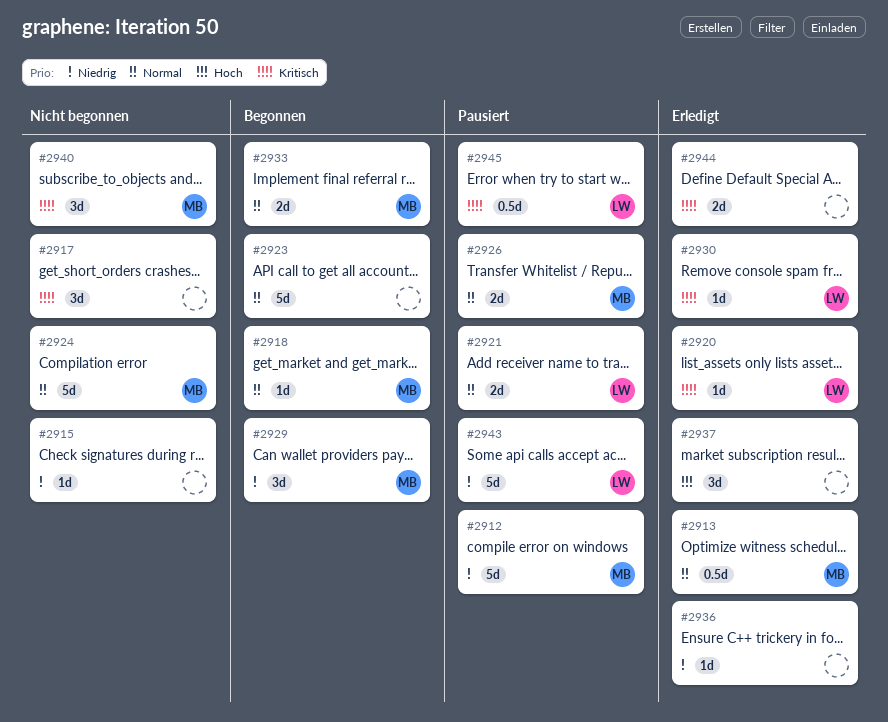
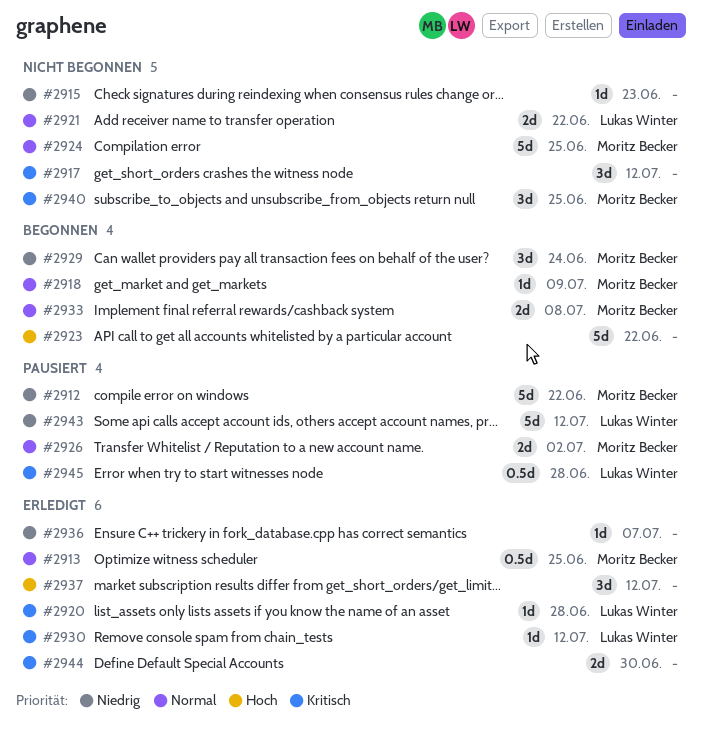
#2921, status: Pausiert -> Nicht begonnen
#2923, priority: Normal -> Hoch

